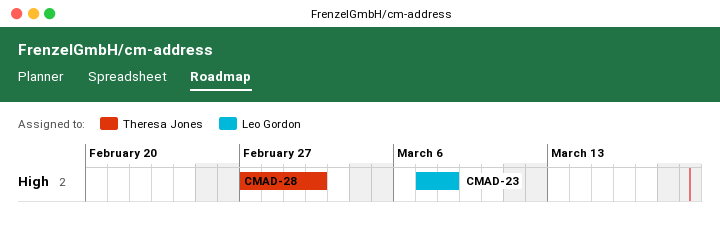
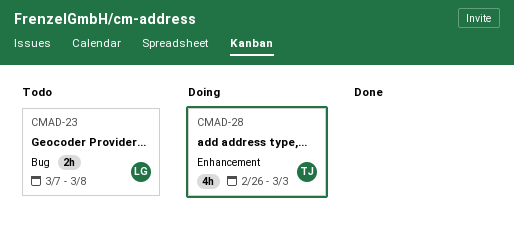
CMAD-28, start: Feb 27 -> Feb 26
CMAD-28, due: Mar 2 -> Mar 3

